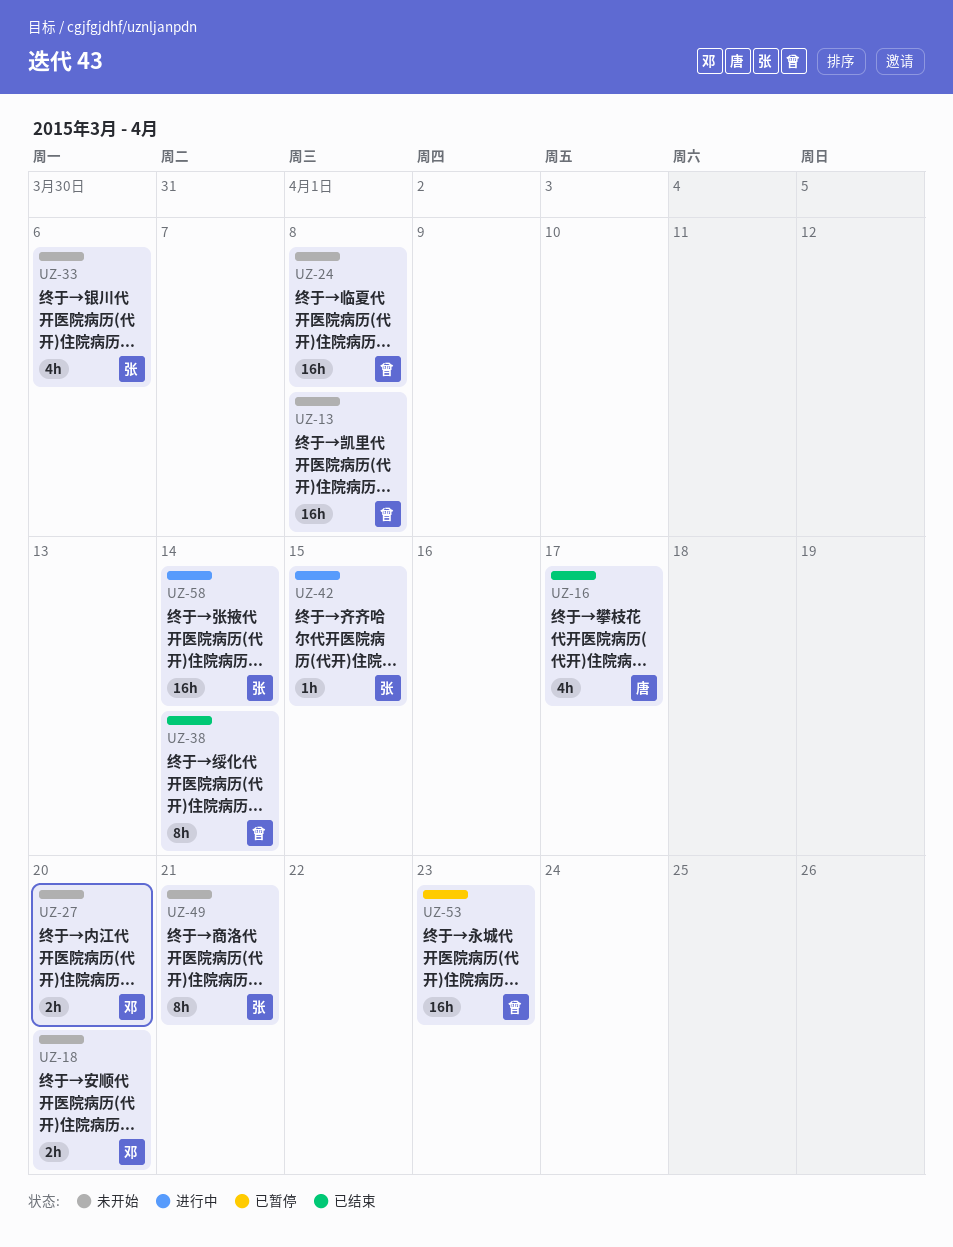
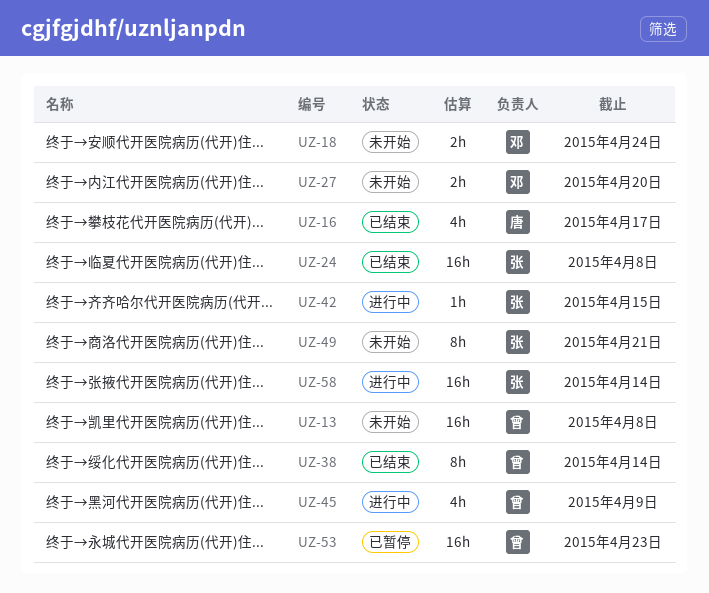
UZ-18, due: Apr 20 -> Apr 24
UZ-24, status: 未开始 -> 已结束
UZ-24, owner: 曾 -> 张
UZ-33: present -> none
UZ-45: none -> present

